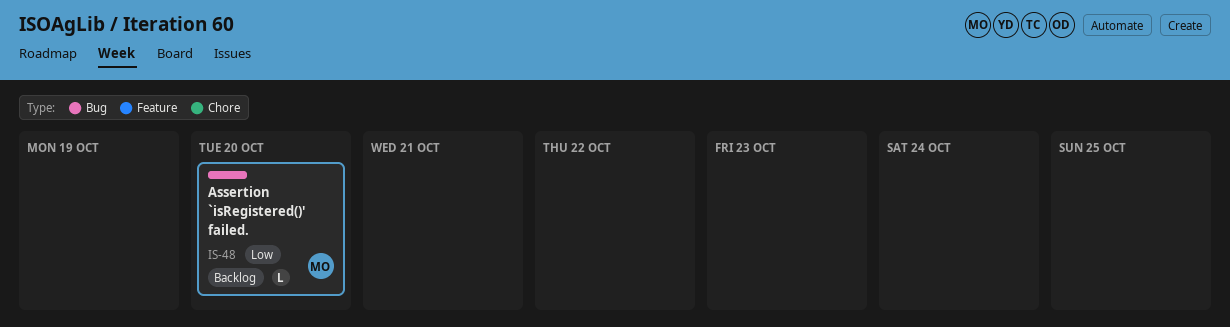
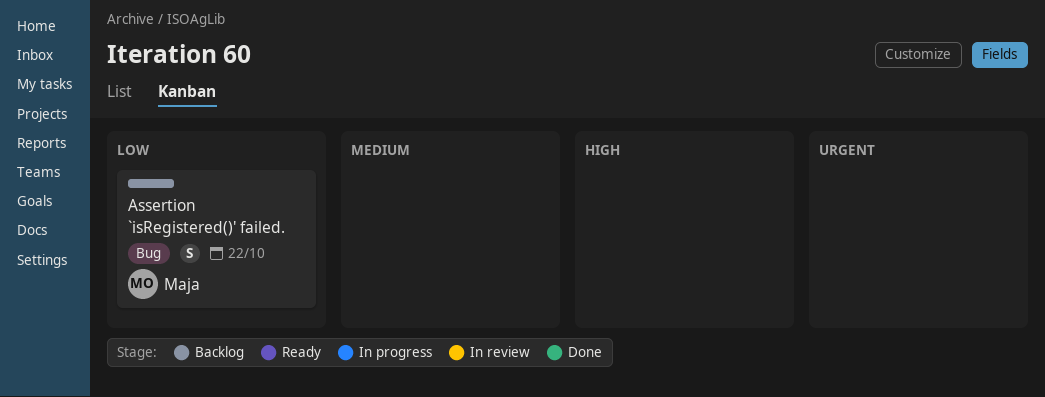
Assertion `isRegistered()' failed., estimate: L -> S
Assertion `isRegistered()' failed., due: Oct 20 -> Oct 22

